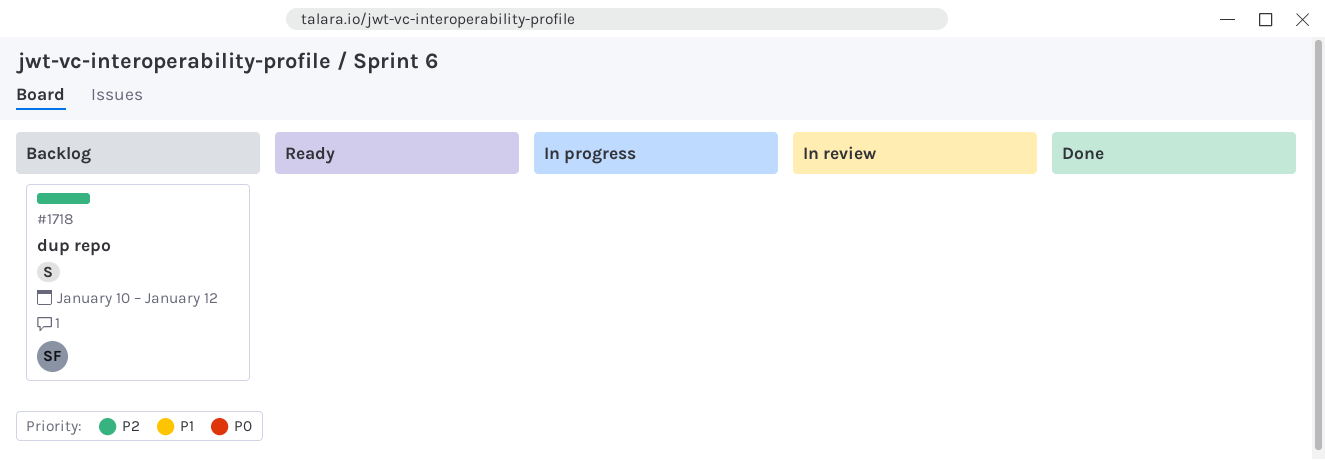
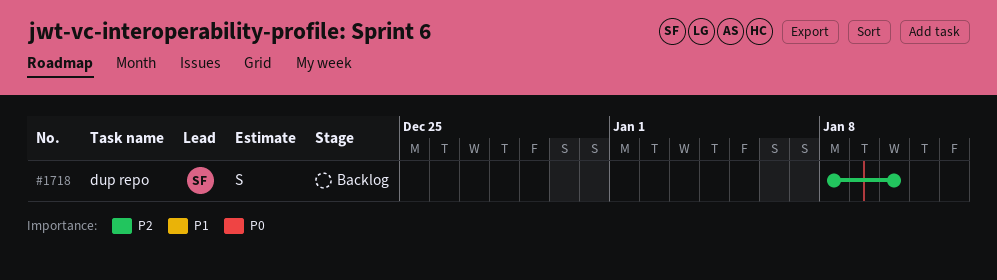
#1718, start: Jan 10 -> Jan 8
#1718, due: Jan 12 -> Jan 10

